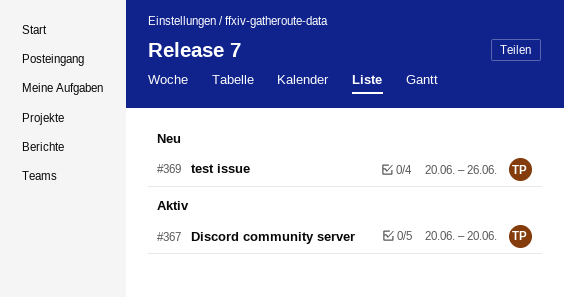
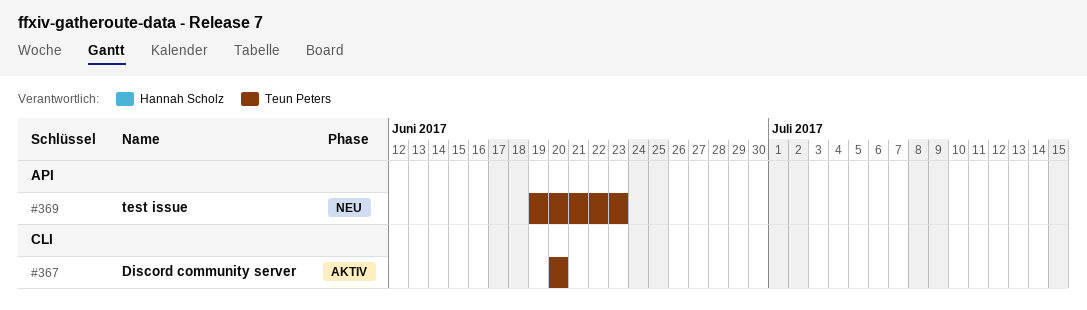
#369, start: Jun 20 -> Jun 19
#369, due: Jun 26 -> Jun 23

